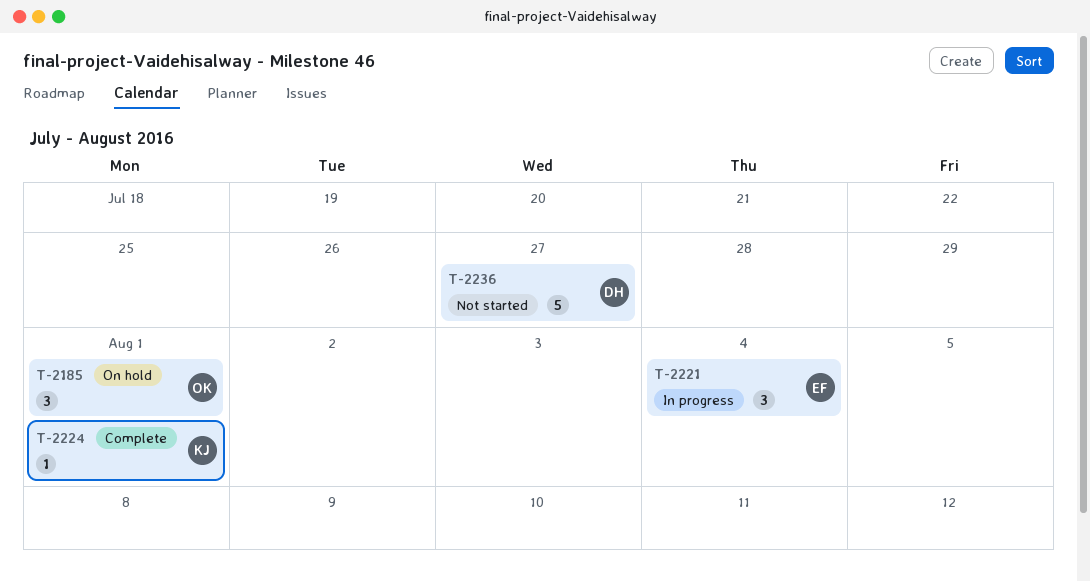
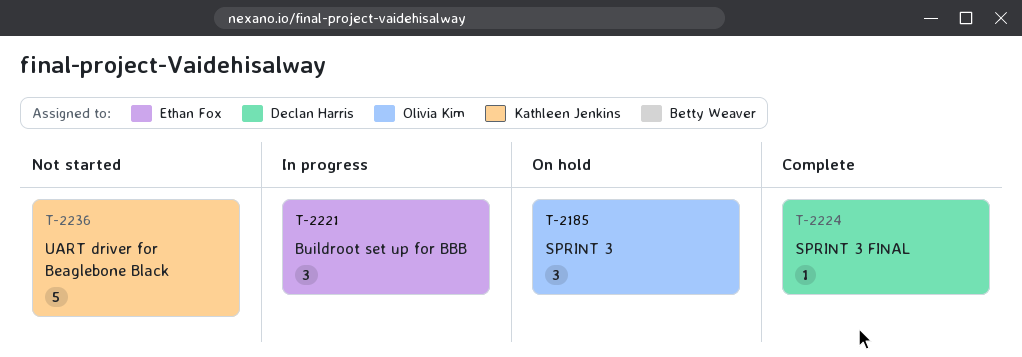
T-2224, owner: Kathleen Jenkins -> Declan Harris
T-2236, owner: Declan Harris -> Kathleen Jenkins

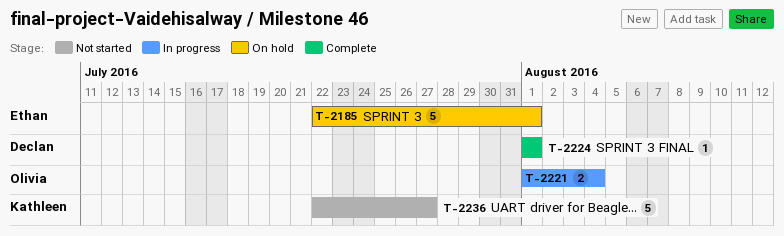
T-2185, owner: Olivia Kim -> Ethan Fox
T-2185, estimate: 3 -> 5
T-2221, owner: Ethan Fox -> Olivia Kim
T-2221, estimate: 3 -> 2

